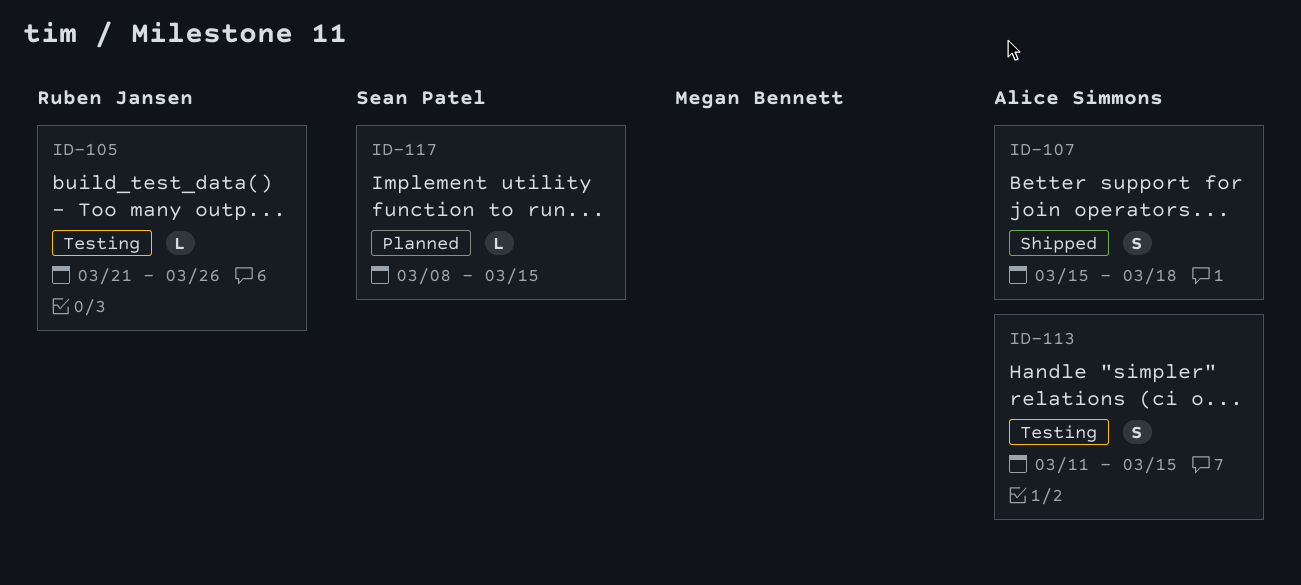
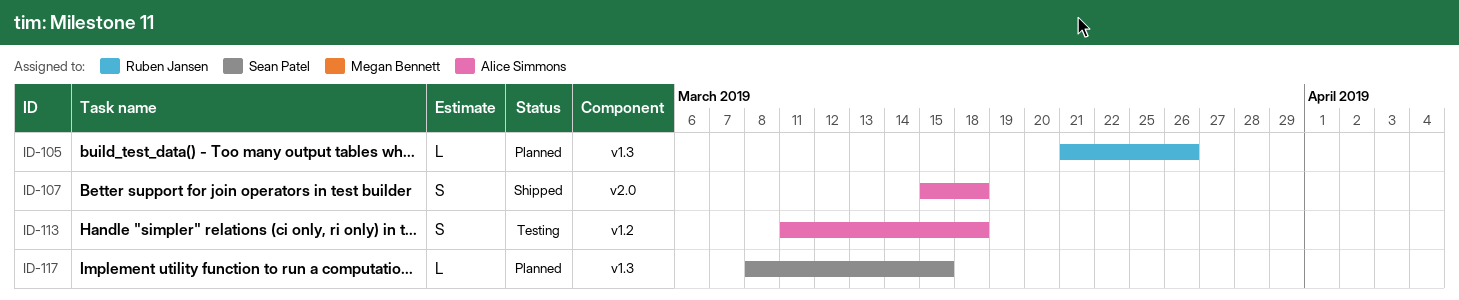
ID-105, status: Testing -> Planned
ID-113, due: Mar 15 -> Mar 18

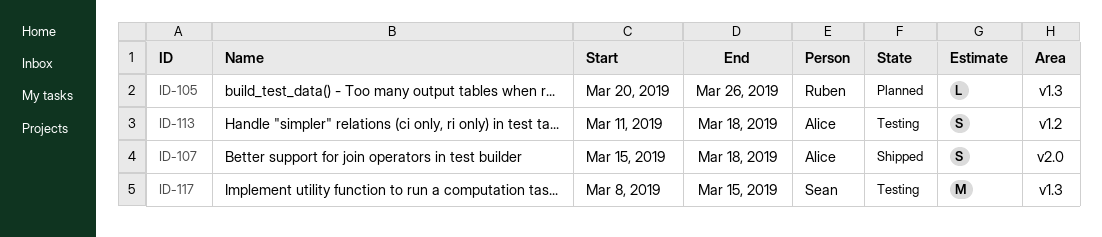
ID-105, start: Mar 21 -> Mar 20
ID-117, status: Planned -> Testing
ID-117, estimate: L -> M

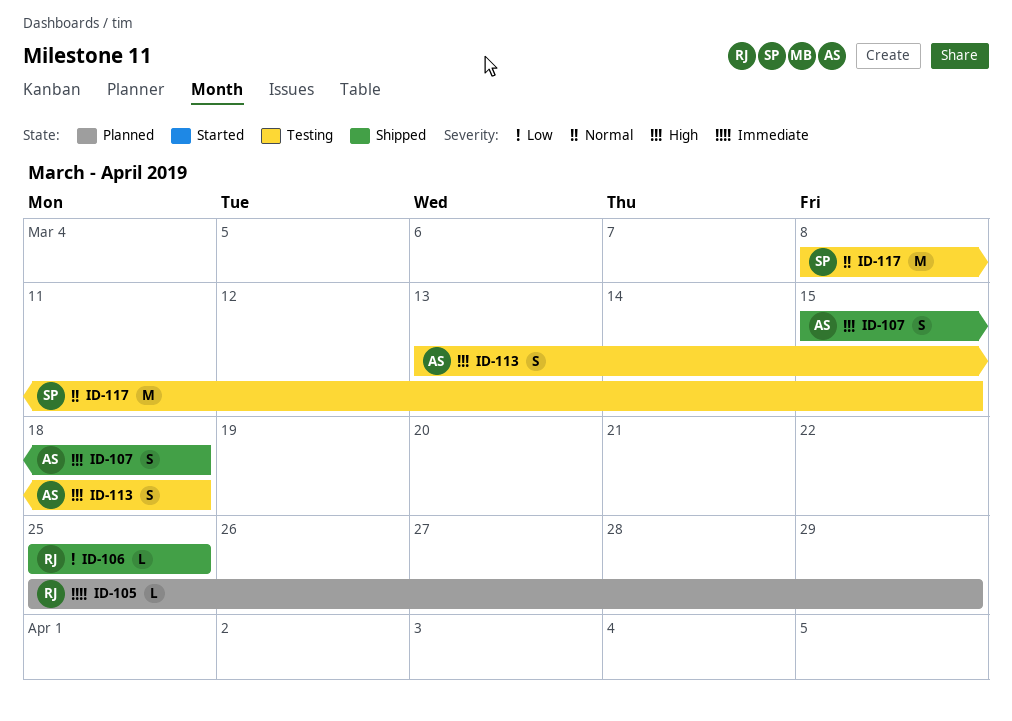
ID-105, start: Mar 20 -> Mar 25
ID-105, due: Mar 26 -> Mar 29
ID-106: none -> present
ID-113, start: Mar 11 -> Mar 13

